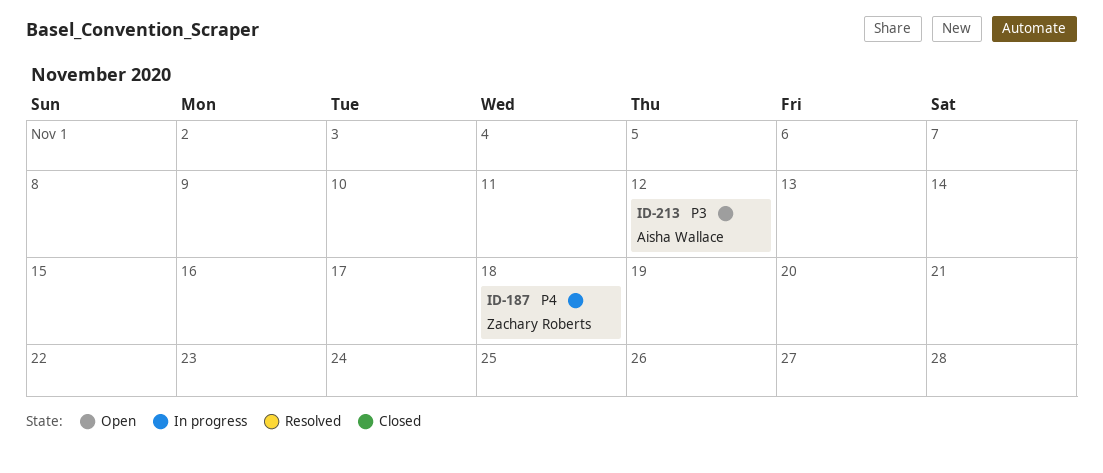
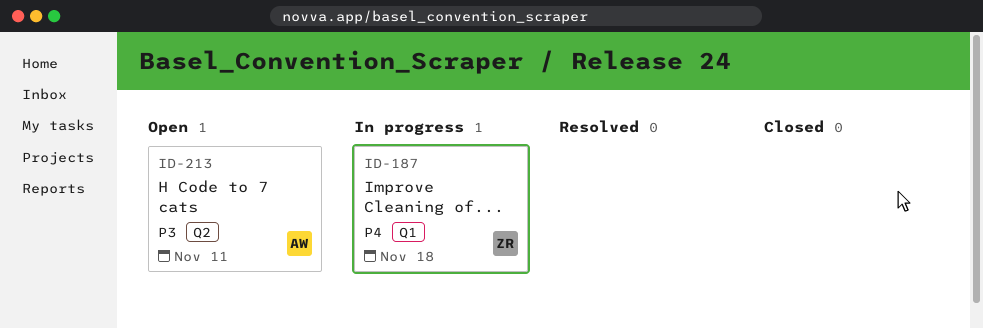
ID-213, due: Nov 12 -> Nov 11

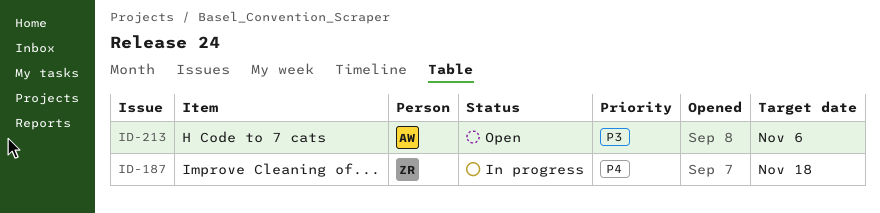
ID-213, due: Nov 11 -> Nov 6

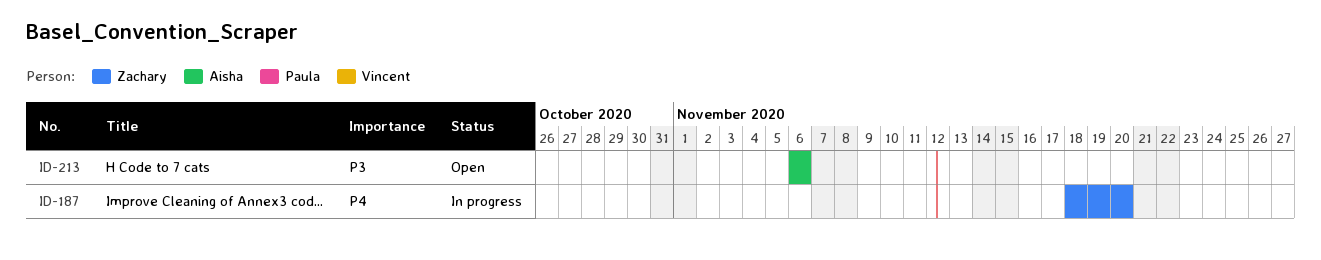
ID-187, due: Nov 18 -> Nov 20

